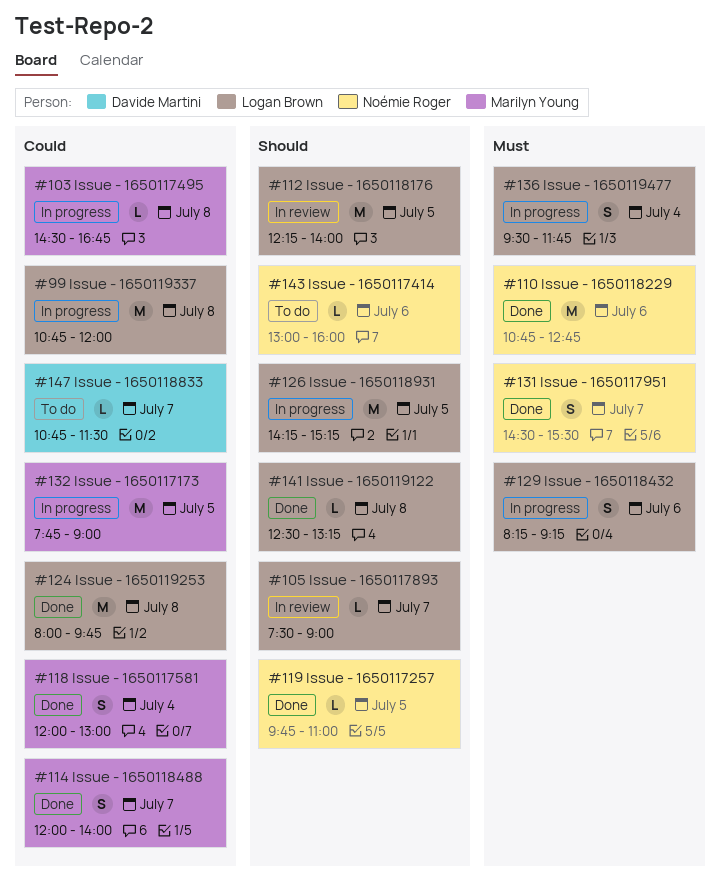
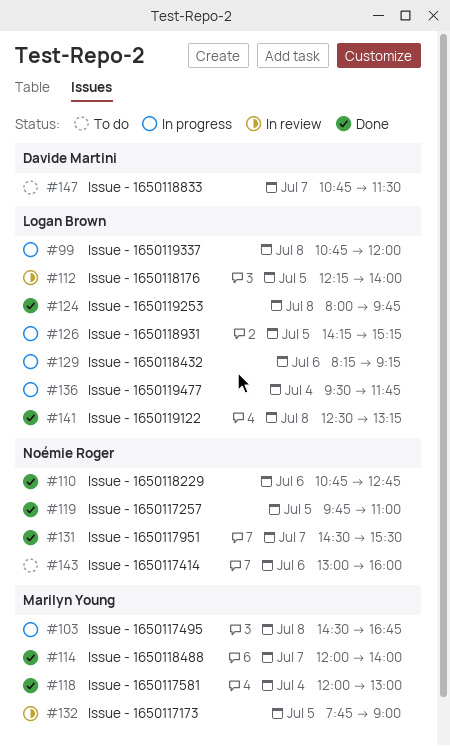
#105: present -> none
#132, status: In progress -> In review

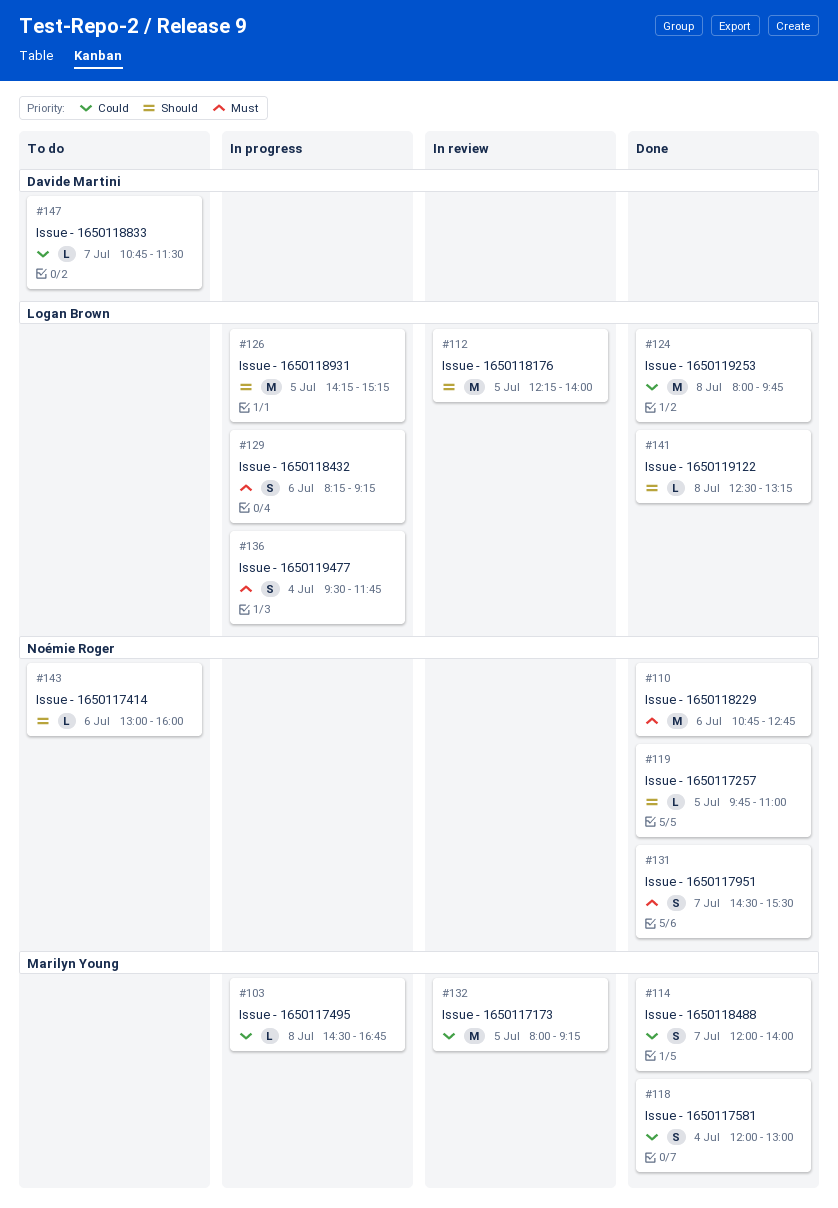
#99: present -> none
#132, begins: 07:45 -> 08:00
#132, ends: 09:00 -> 09:15

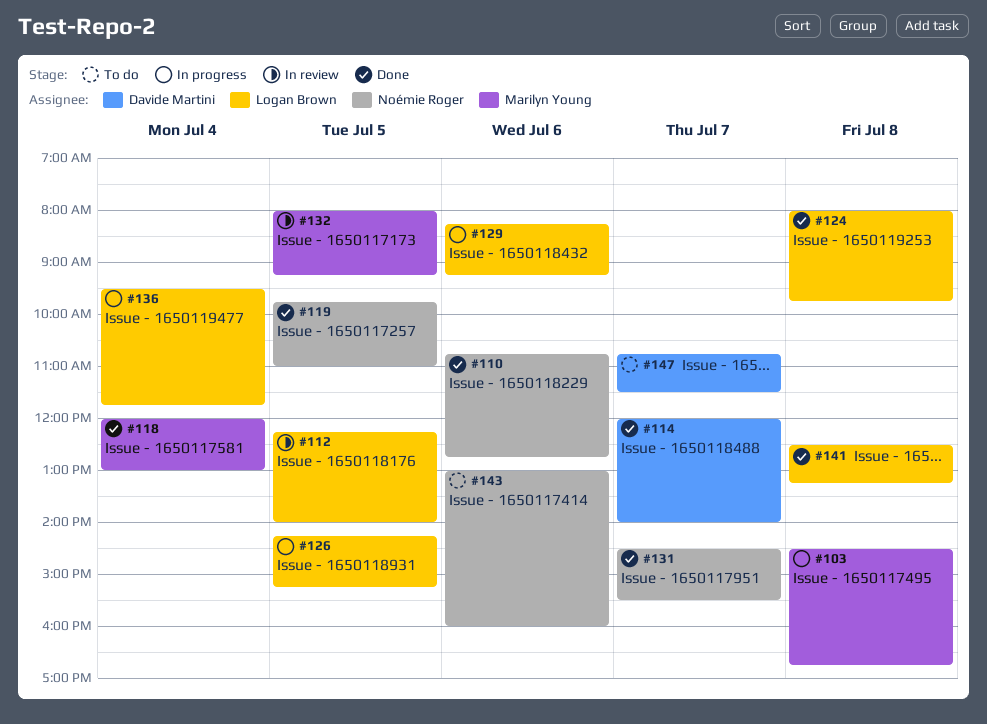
#114, owner: Marilyn Young -> Davide Martini

